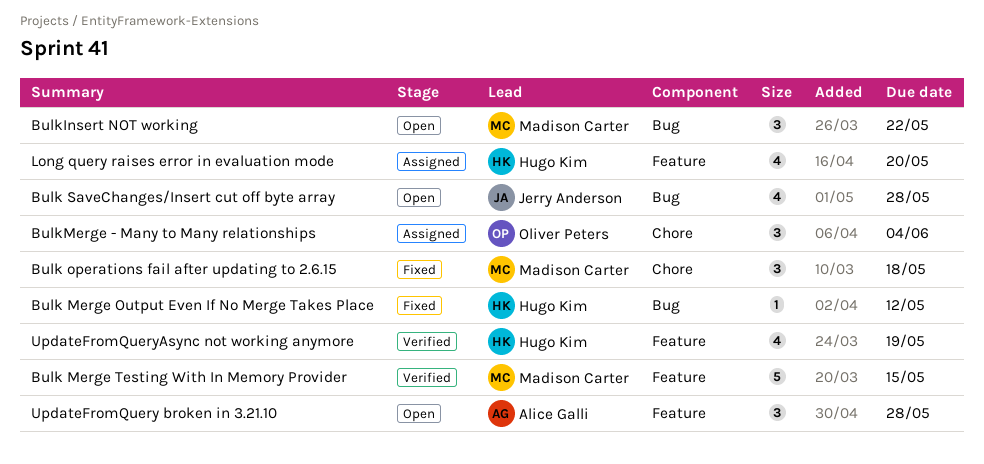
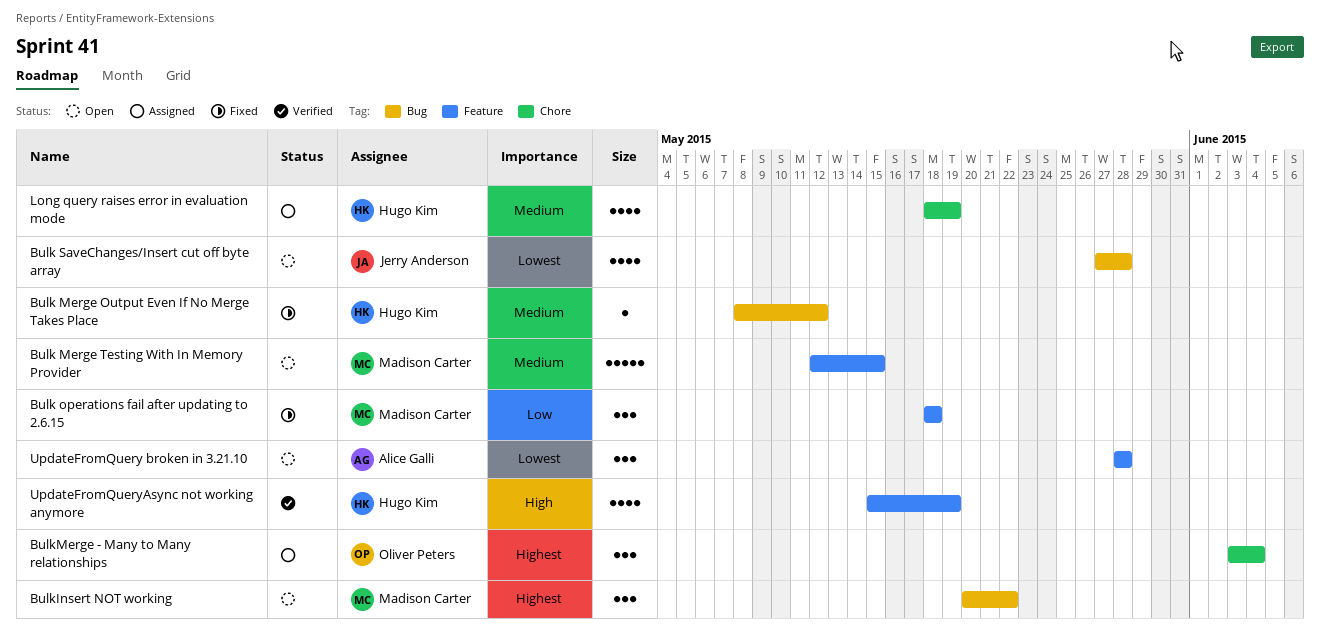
Bulk Merge Testing With In Memory Provider, status: Verified -> Open
Bulk operations fail after updating to 2.6.15, label: Chore -> Feature
Long query raises error in evaluation mode, label: Feature -> Chore
Long query raises error in evaluation mode, due: May 20 -> May 19

